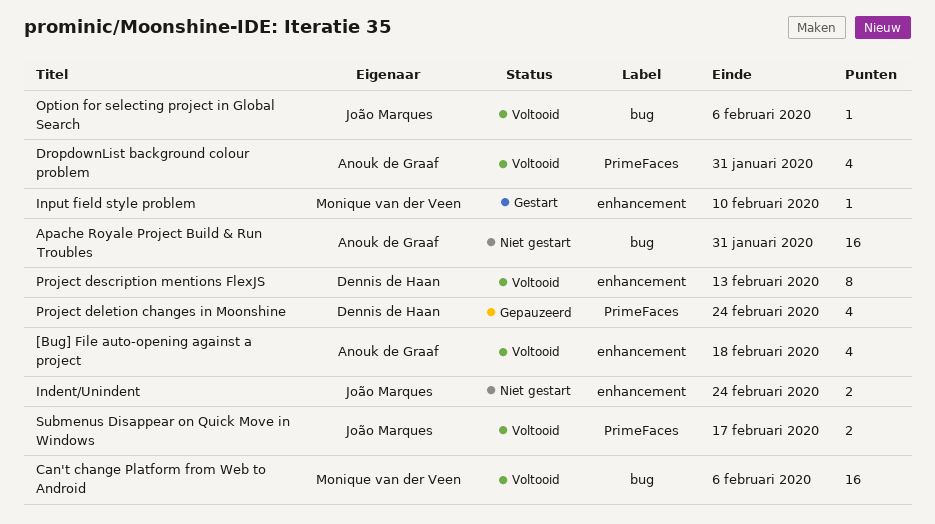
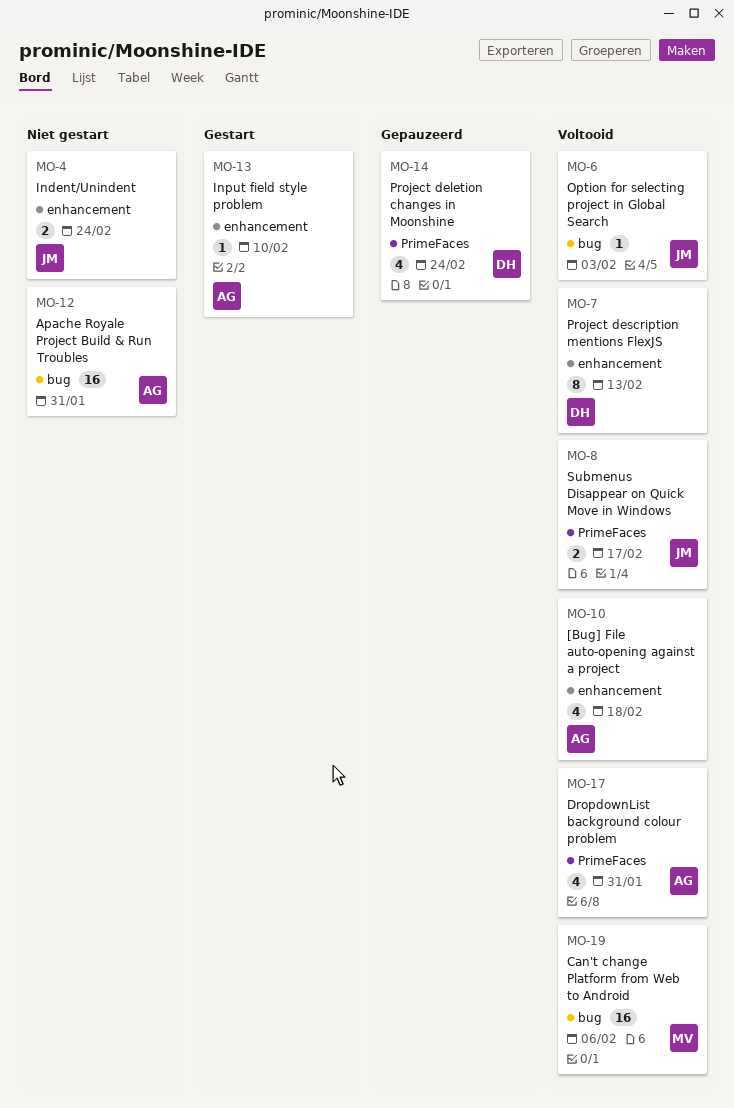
Input field style problem, owner: Monique van der Veen -> Anouk de Graaf
Option for selecting project in Global Search, due: Feb 6 -> Feb 3

